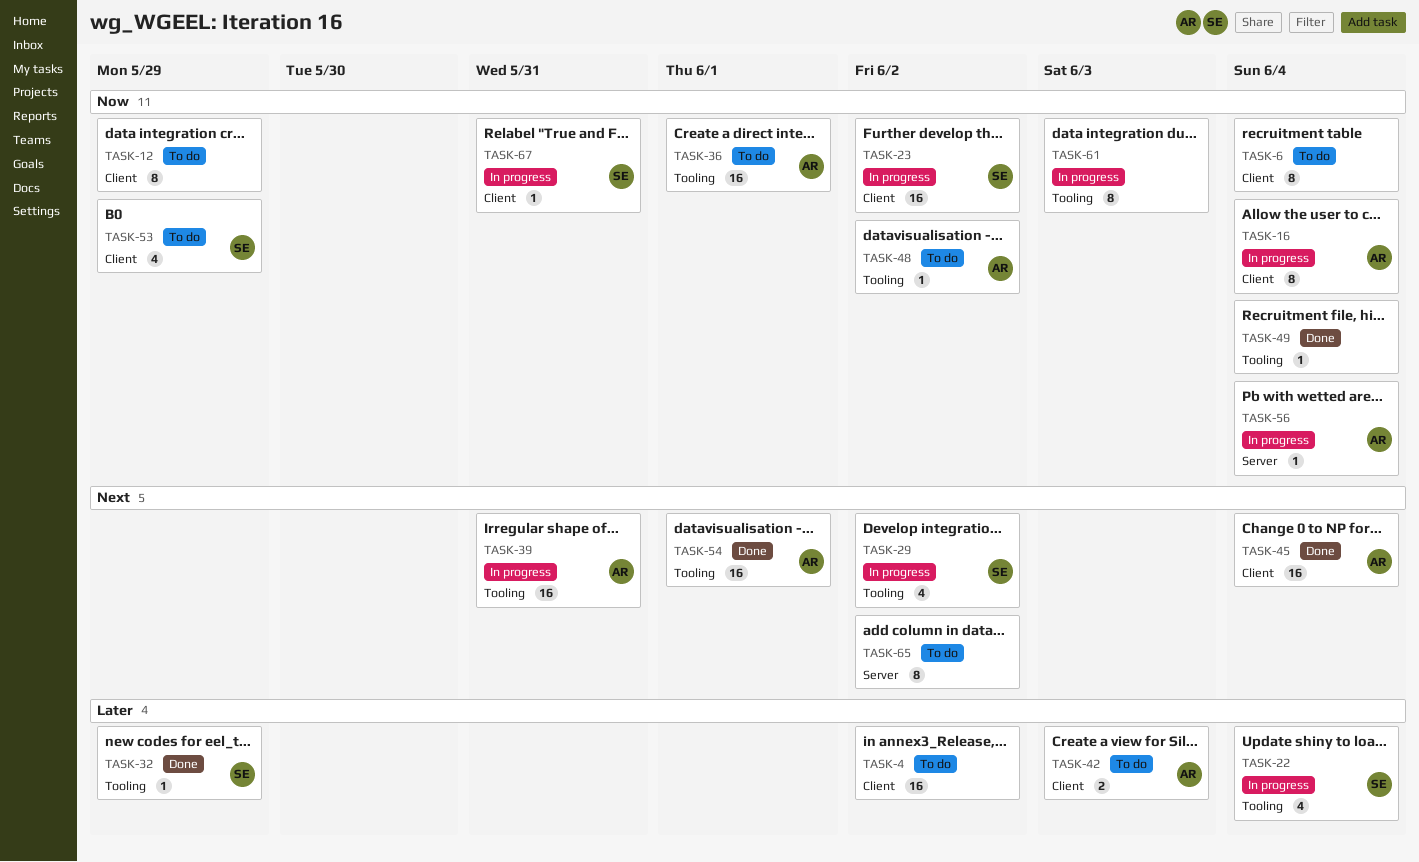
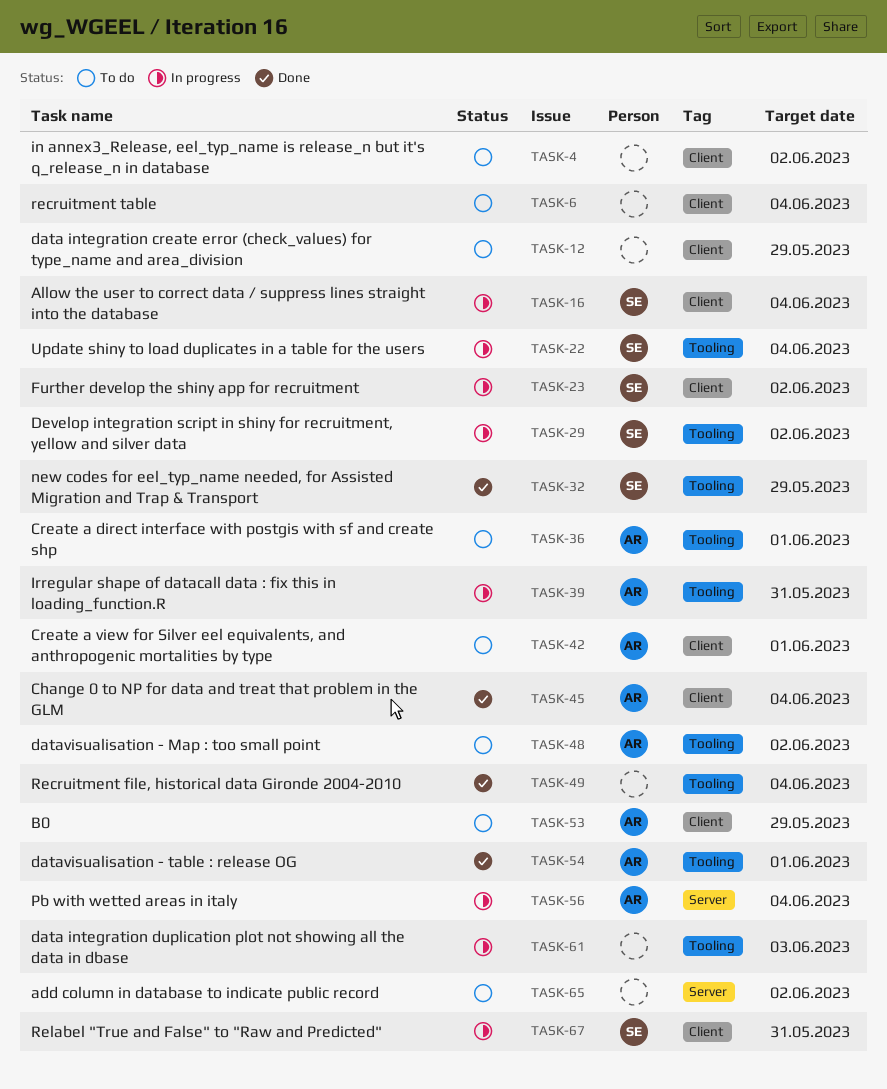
TASK-16, owner: AR -> SE
TASK-42, due: Jun 3 -> Jun 1
TASK-53, owner: SE -> AR

